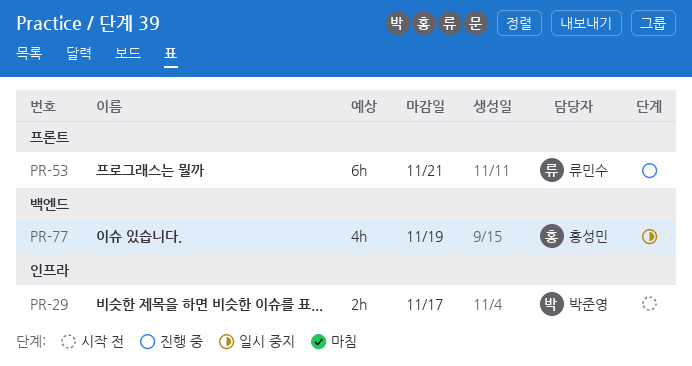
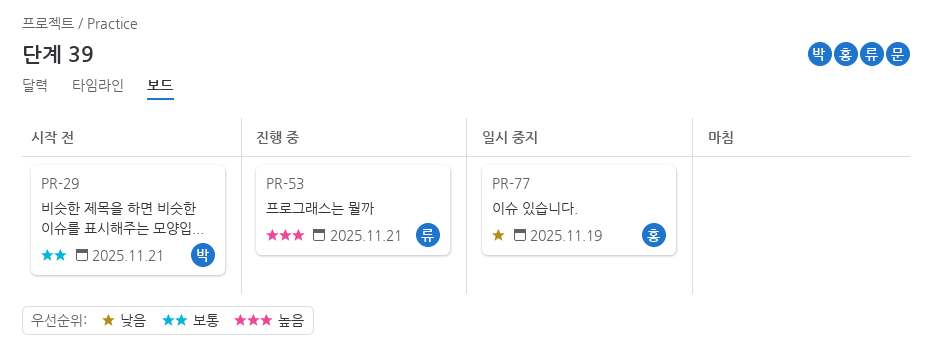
PR-29, due: Nov 17 -> Nov 21

